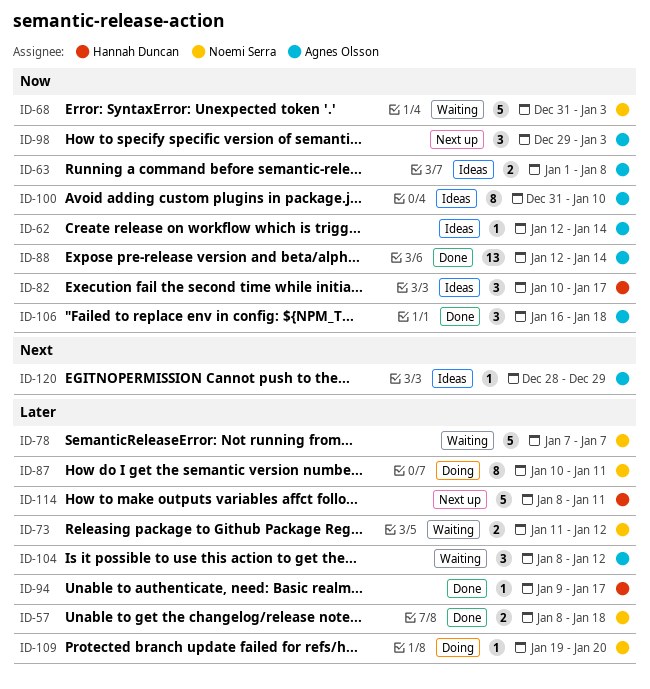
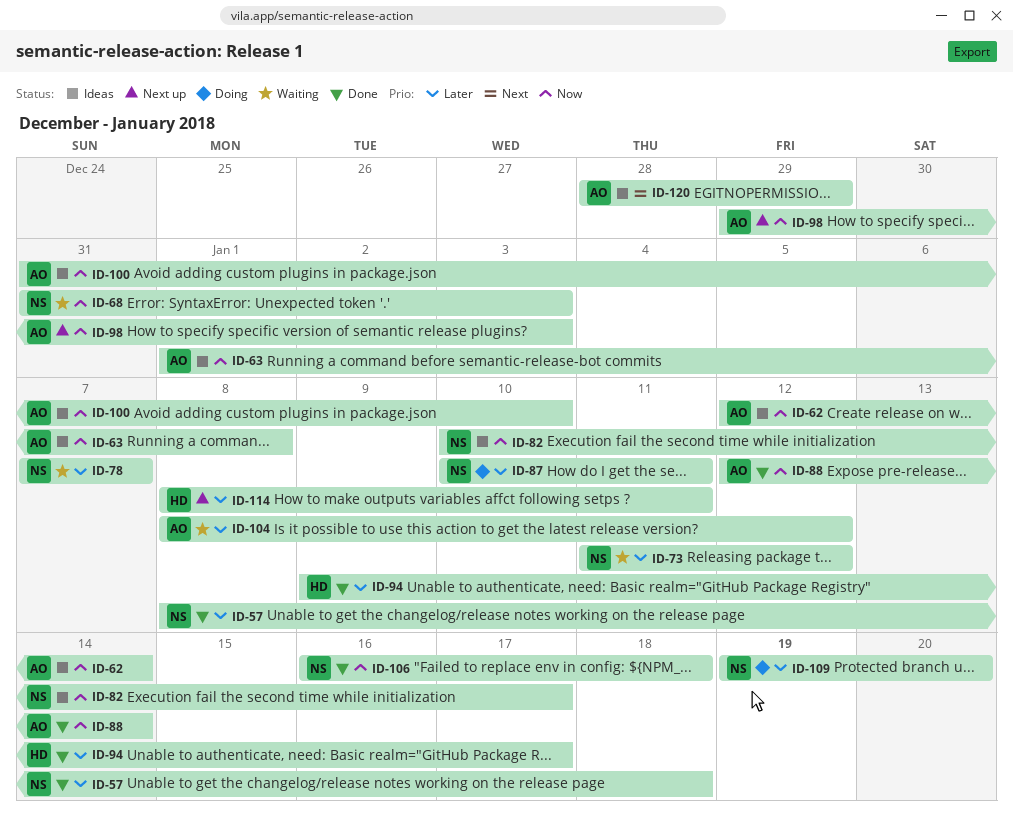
ID-82, owner: Hannah Duncan -> Noemi Serra
ID-106, owner: Agnes Olsson -> Noemi Serra

